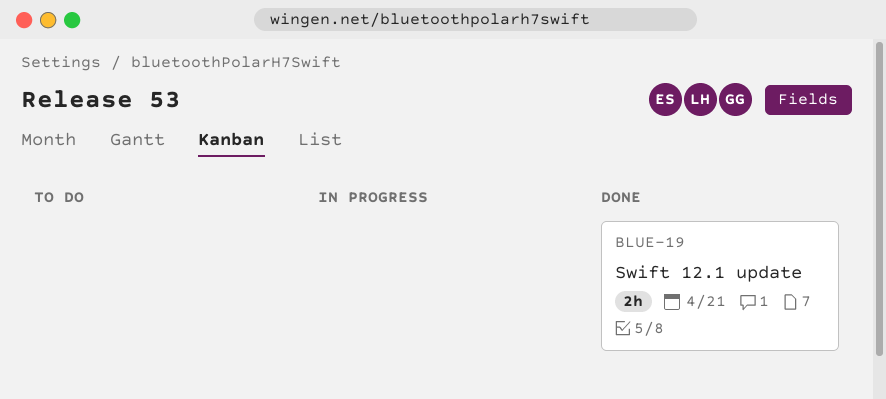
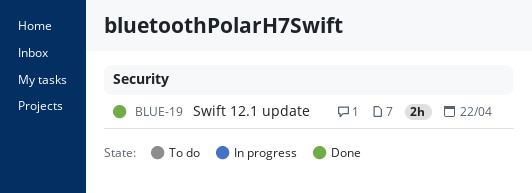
BLUE-19, due: Apr 21 -> Apr 22

